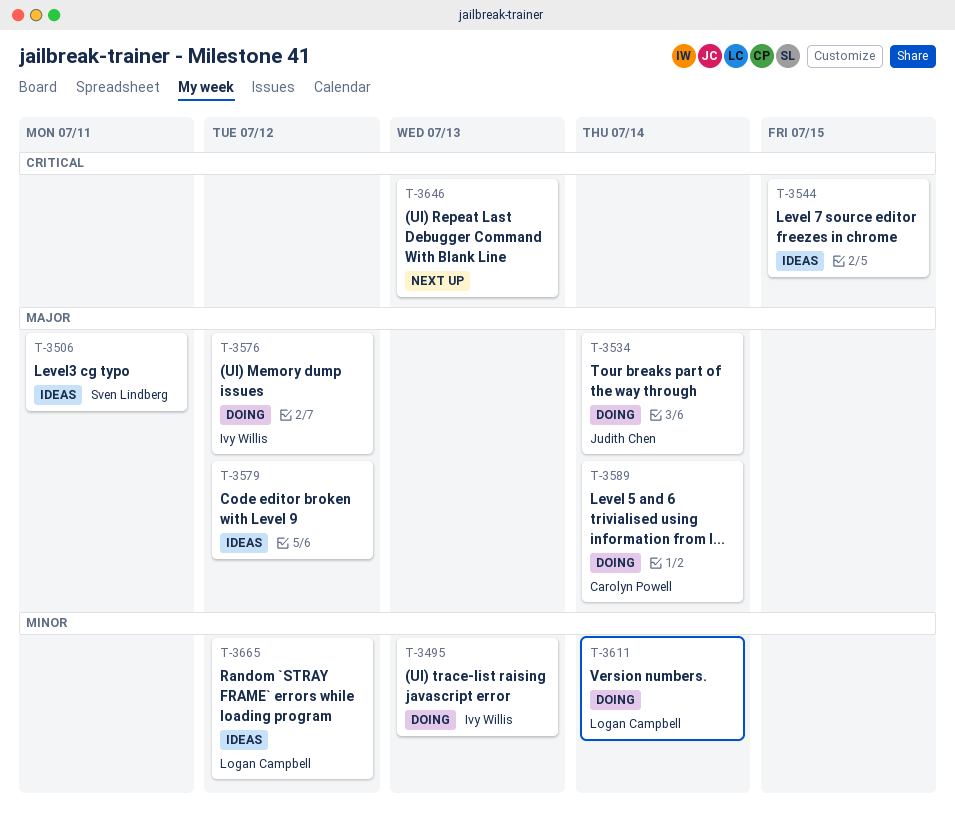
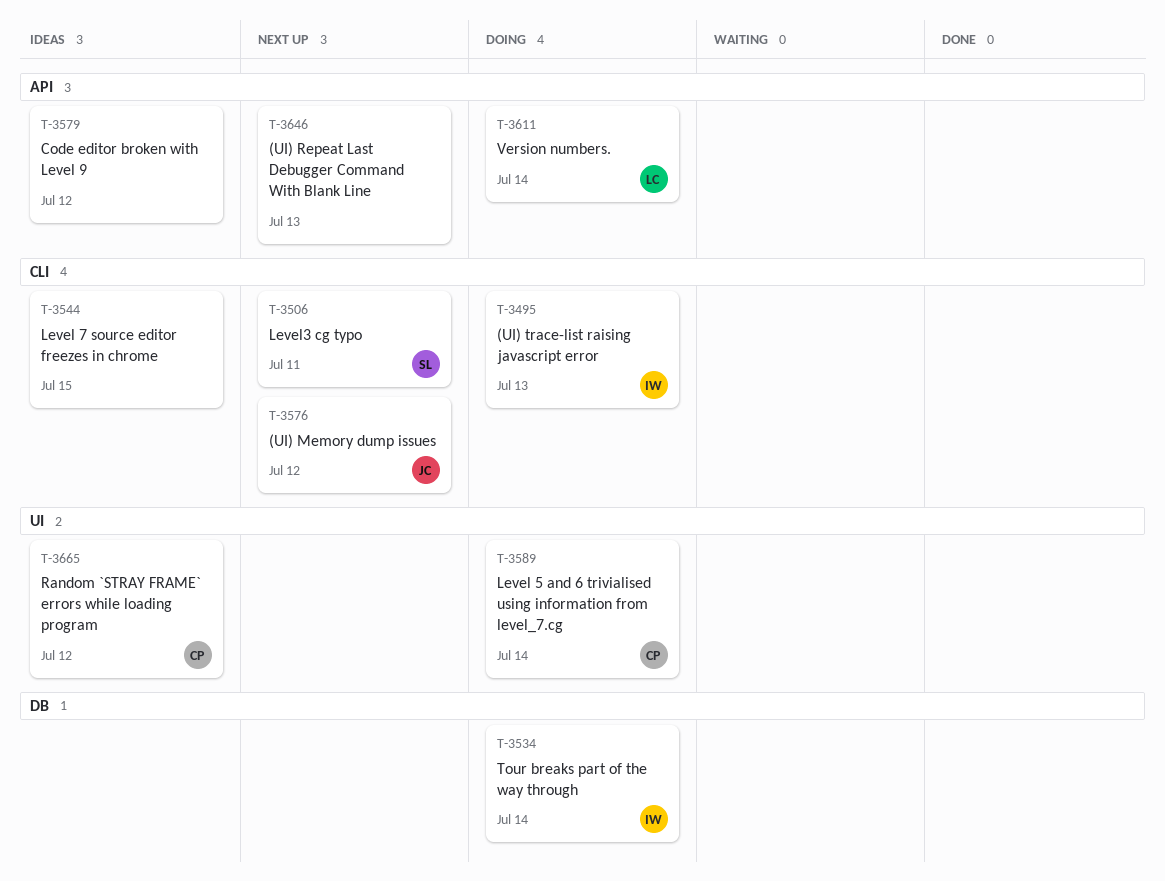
T-3506, status: Ideas -> Next up
T-3534, owner: Judith Chen -> Ivy Willis
T-3576, status: Doing -> Next up
T-3576, owner: Ivy Willis -> Judith Chen
T-3665, owner: Logan Campbell -> Carolyn Powell

